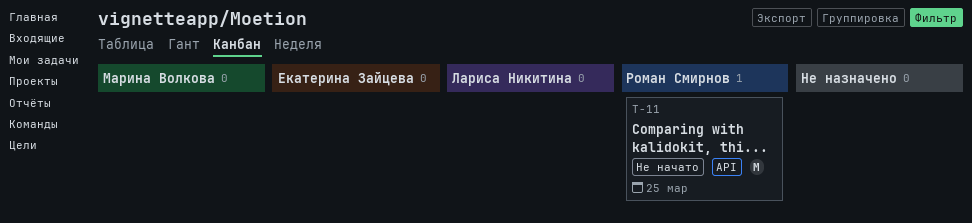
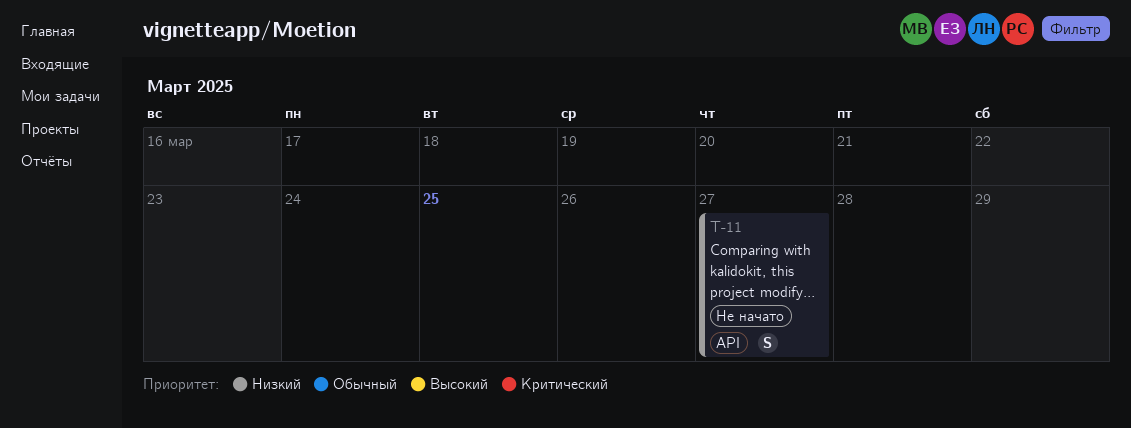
T-11, estimate: M -> S
T-11, due: Mar 25 -> Mar 27

